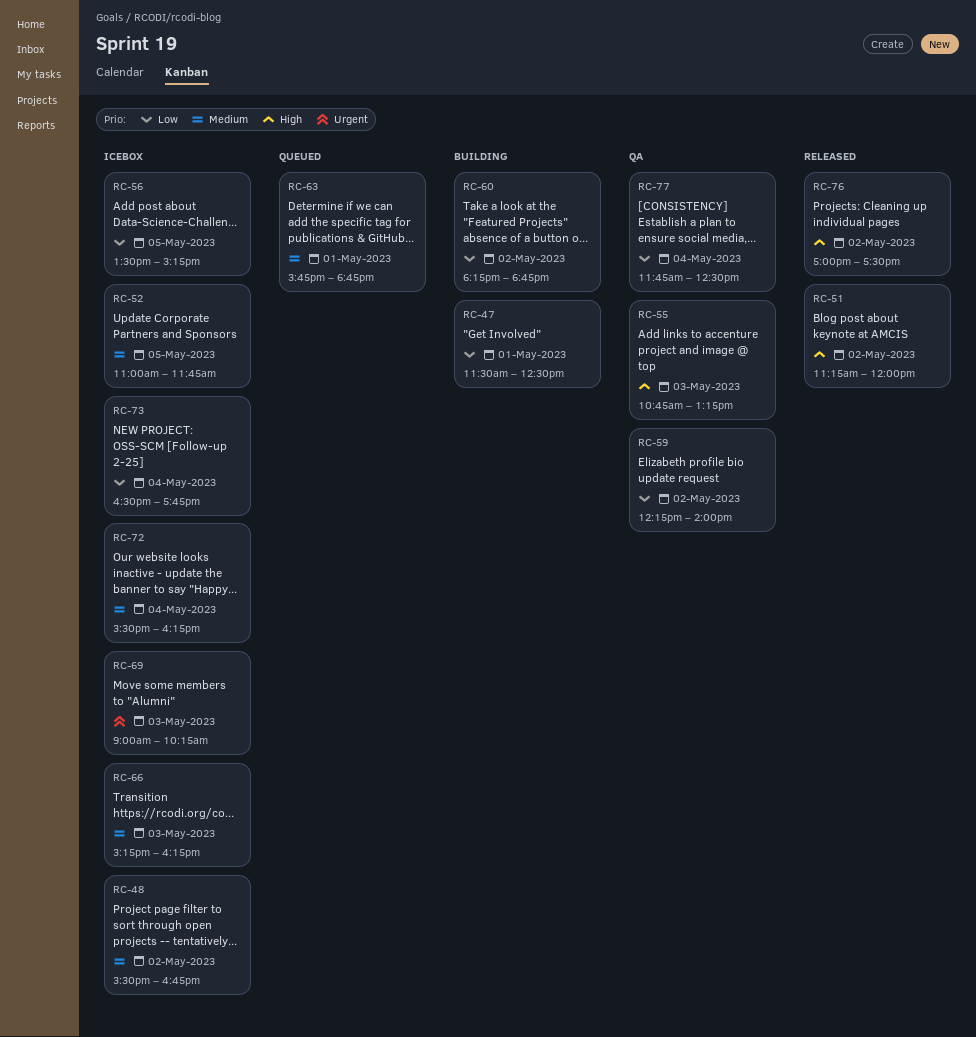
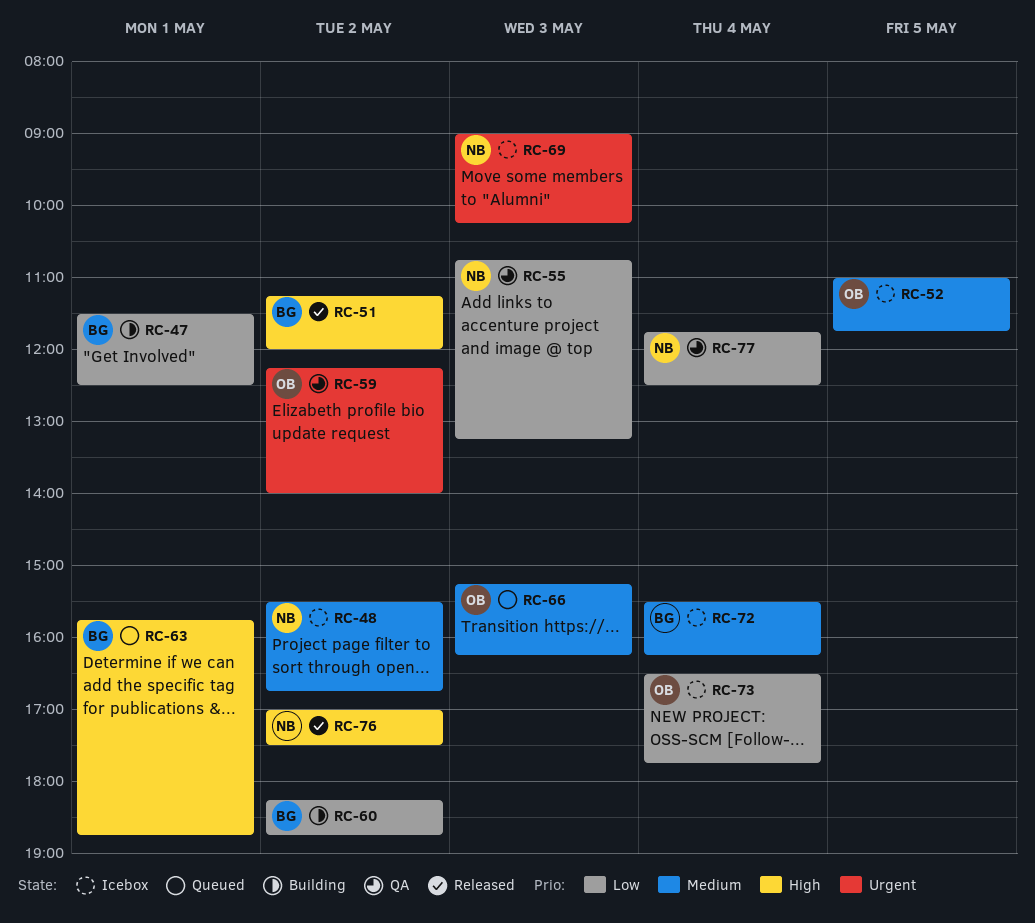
RC-55, priority: High -> Low
RC-56: present -> none
RC-59, priority: Low -> Urgent
RC-63, priority: Medium -> High
RC-66, status: Icebox -> Queued

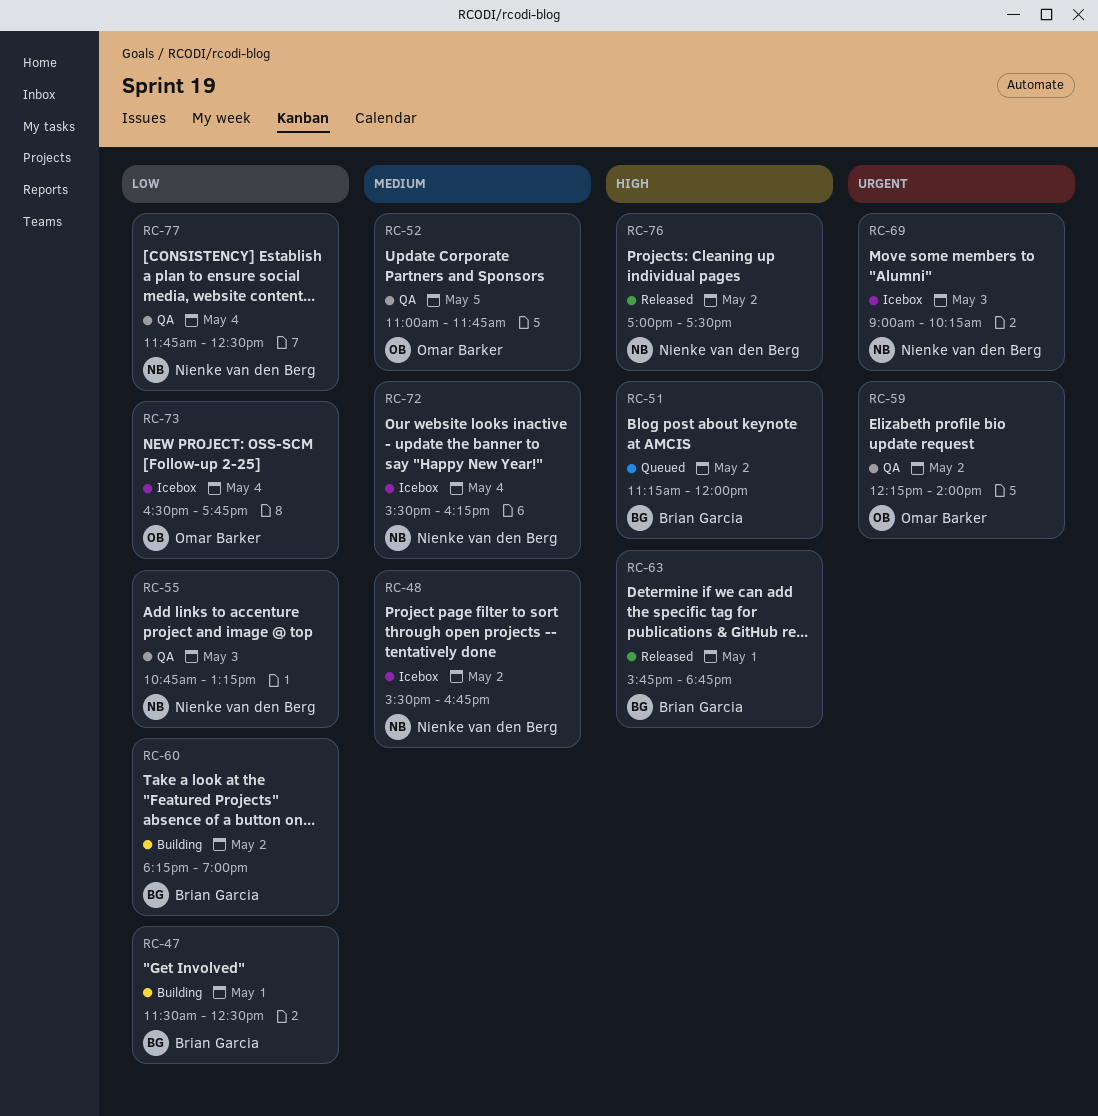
RC-51, status: Released -> Queued
RC-52, status: Icebox -> QA
RC-60, ends: 18:45 -> 19:00
RC-63, status: Queued -> Released
RC-66: present -> none
RC-72, owner: Brian Garcia -> Nienke van den Berg

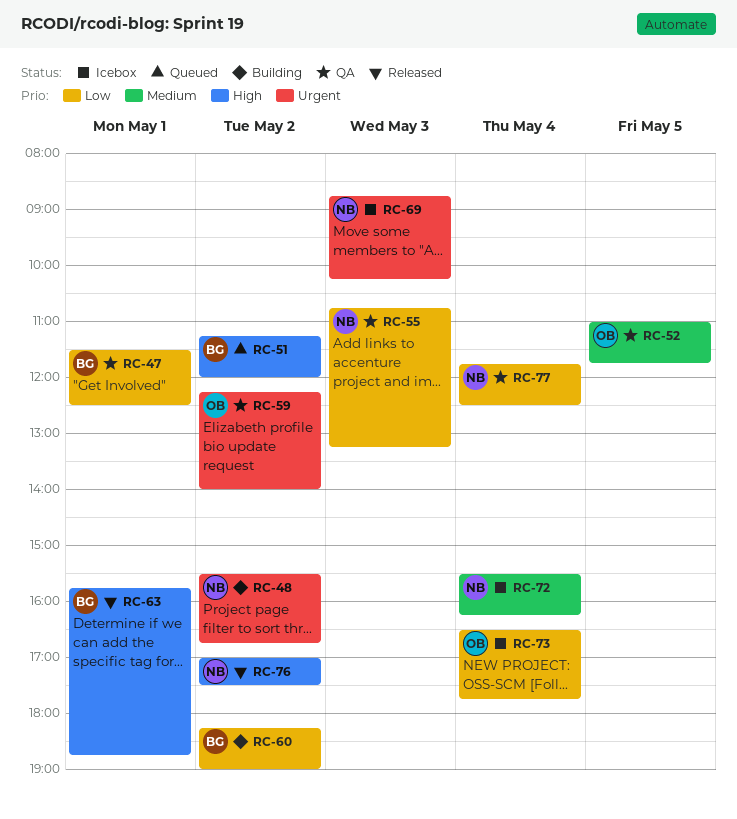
RC-47, status: Building -> QA
RC-48, status: Icebox -> Building
RC-48, priority: Medium -> Urgent
RC-69, begins: 09:00 -> 08:45

